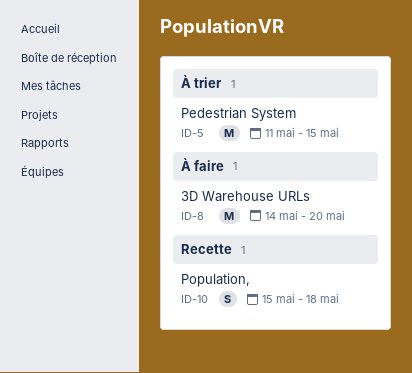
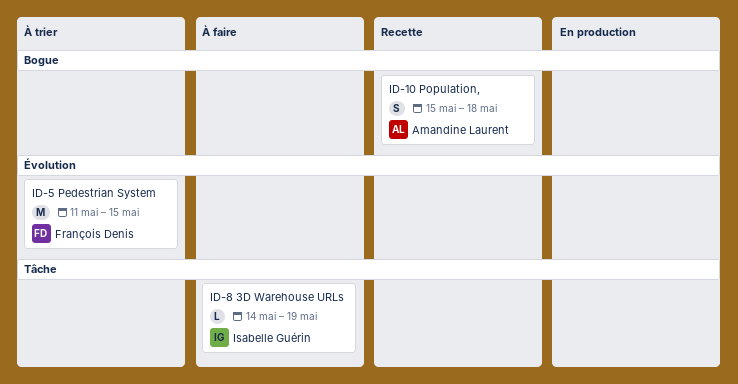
ID-8, estimate: M -> L
ID-8, due: May 20 -> May 19

